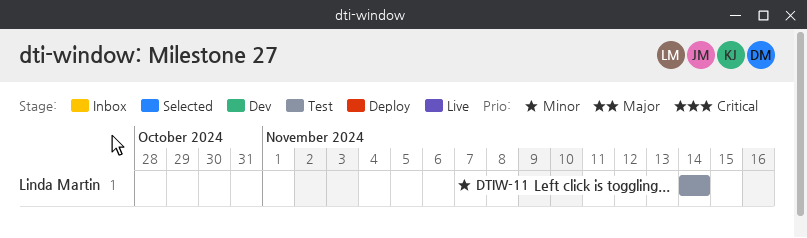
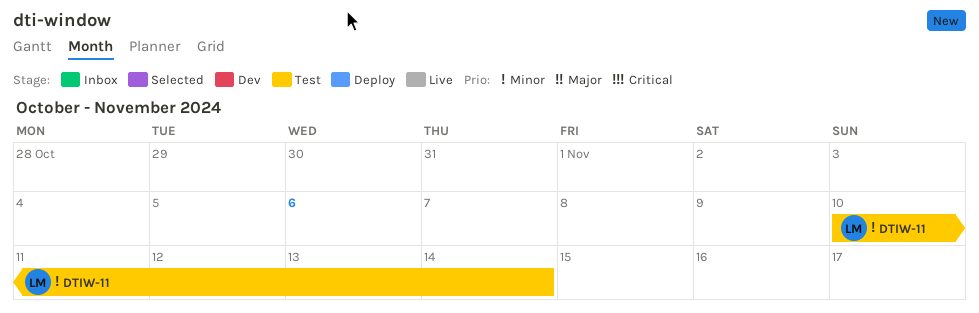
DTIW-11, start: Nov 14 -> Nov 10

